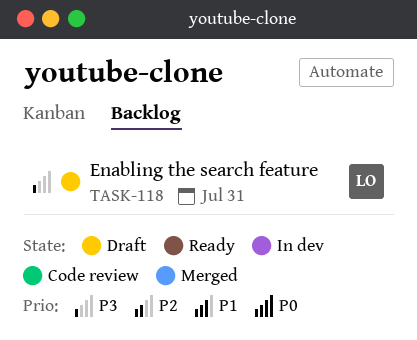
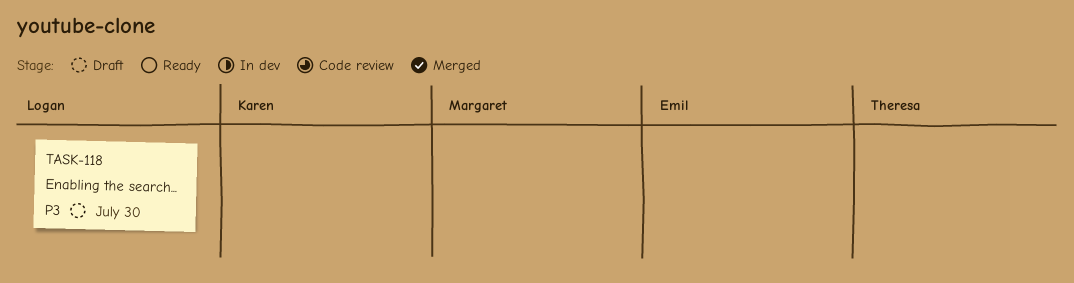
TASK-118, due: Jul 31 -> Jul 30

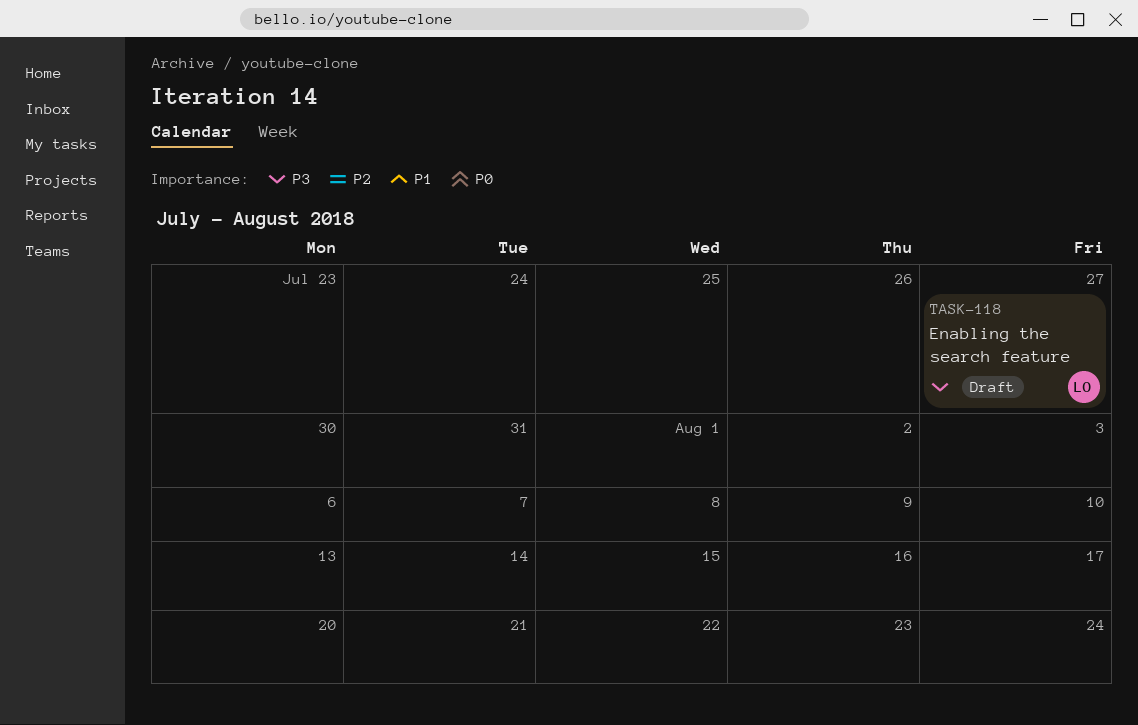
TASK-118, due: Jul 30 -> Jul 27

